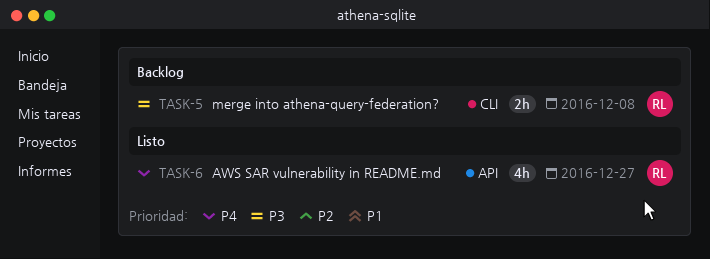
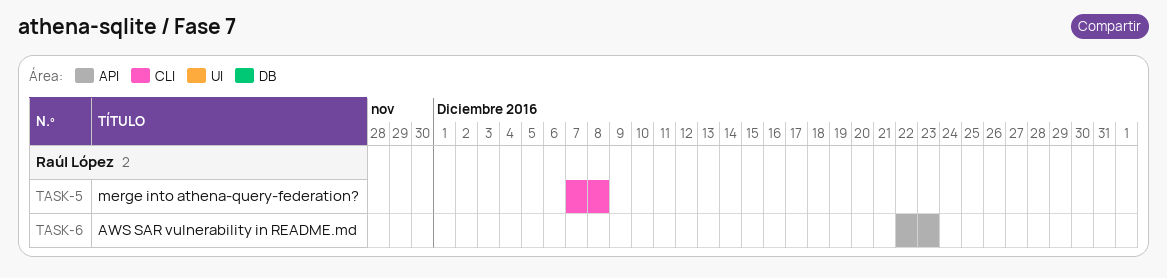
TASK-6, due: Dec 27 -> Dec 23

